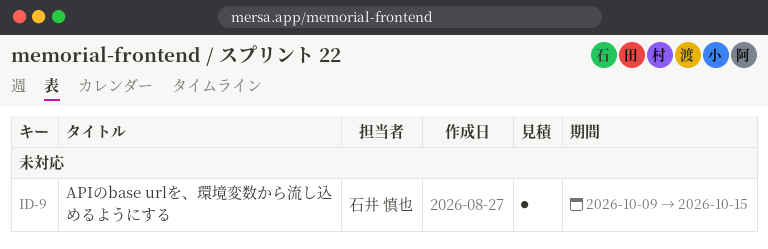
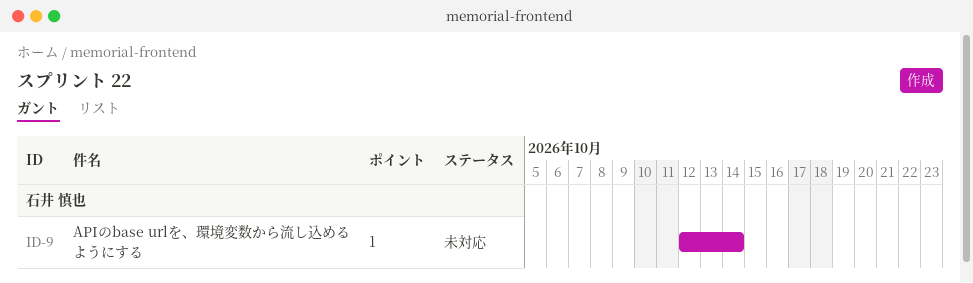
ID-9, start: Oct 9 -> Oct 12
ID-9, due: Oct 15 -> Oct 14

